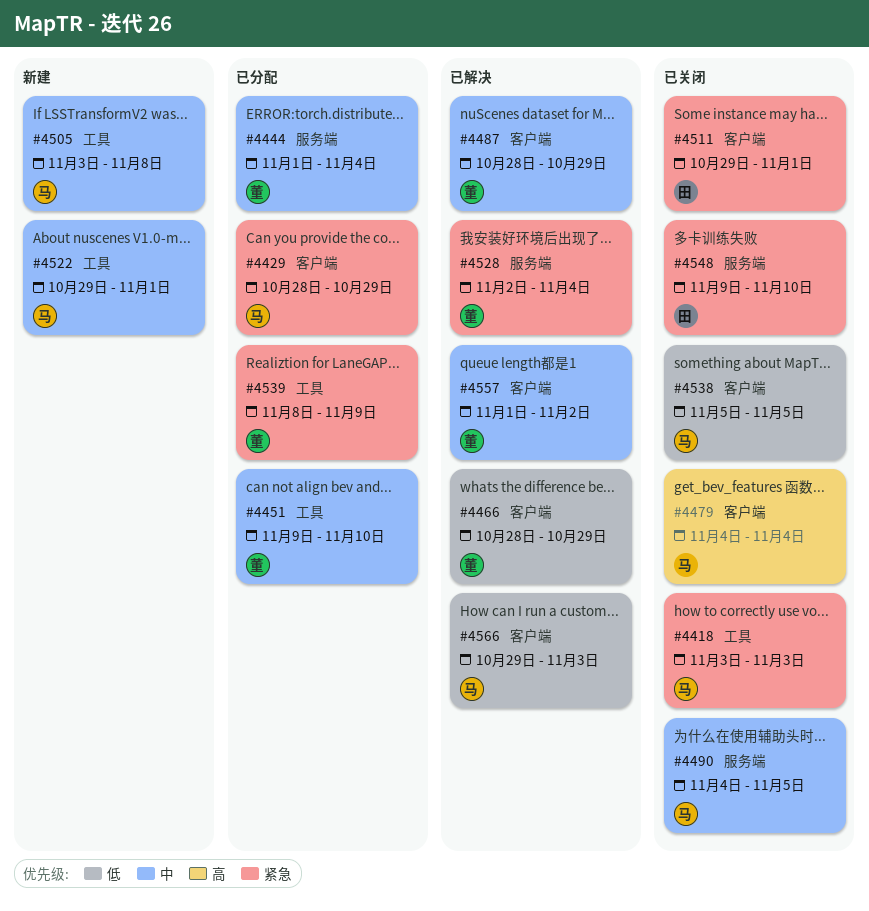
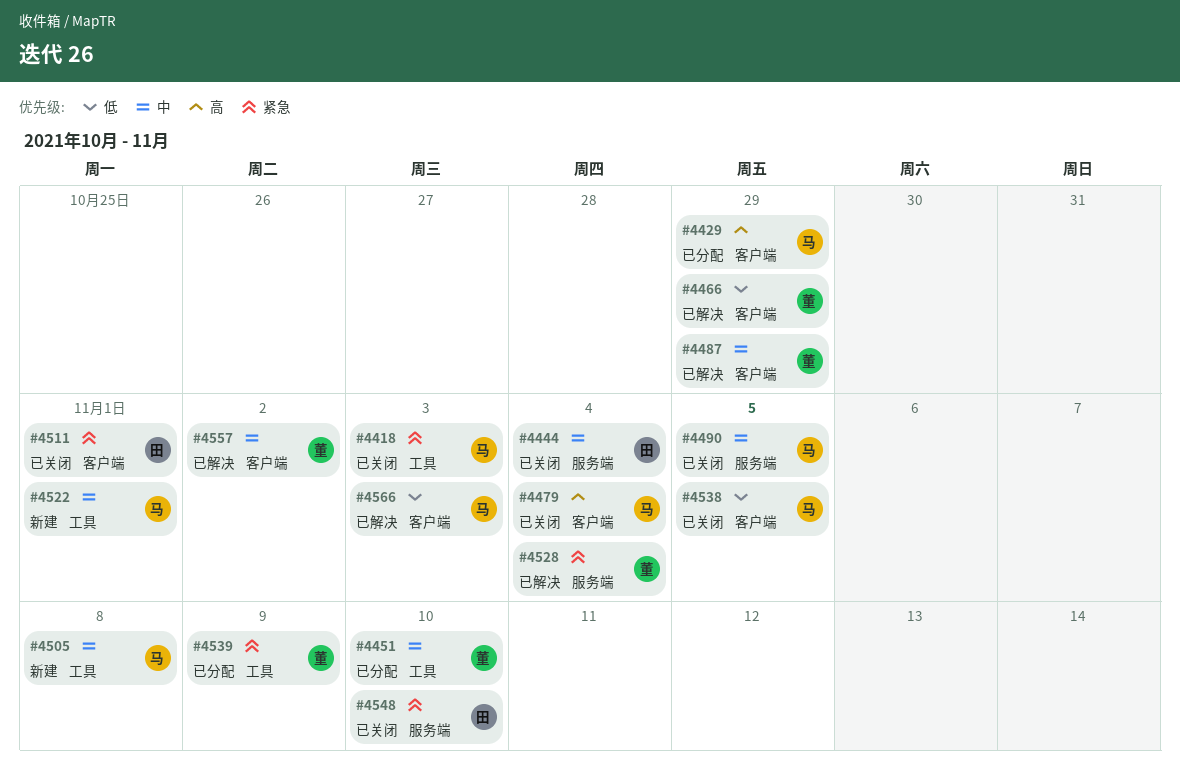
#4429, priority: 紧急 -> 高
#4444, status: 已分配 -> 已关闭
#4444, owner: 董 -> 田

